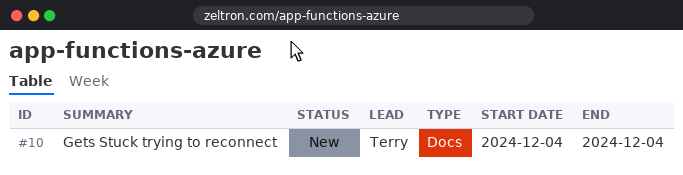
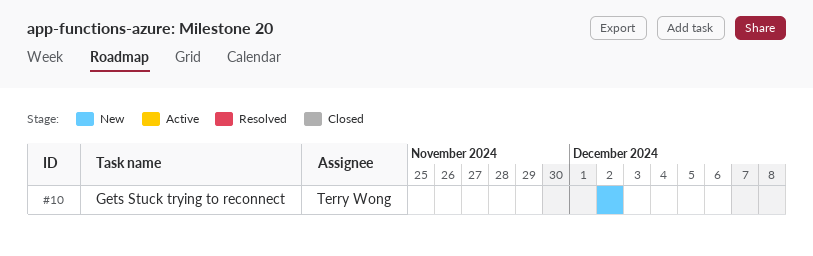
#10, start: Dec 4 -> Dec 2
#10, due: Dec 4 -> Dec 2

